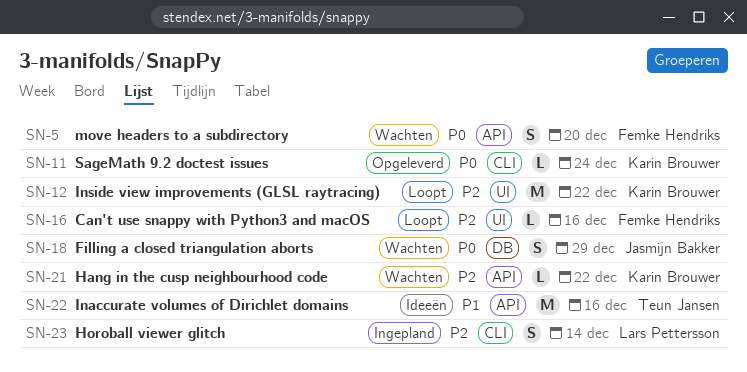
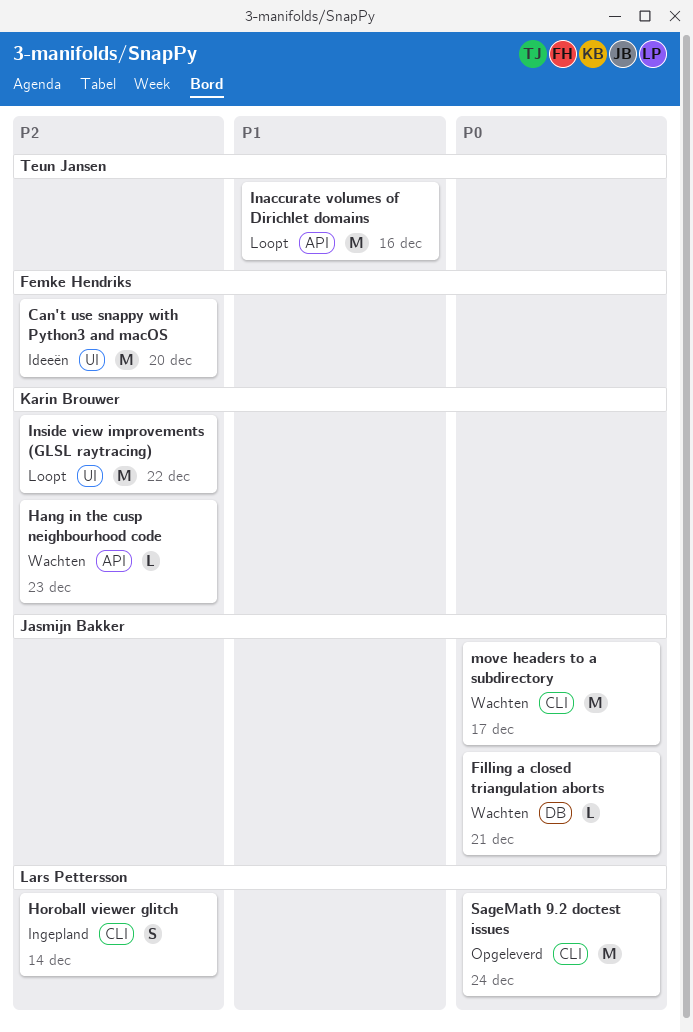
Can't use snappy with Python3 and macOS, status: Loopt -> Ideeën
Can't use snappy with Python3 and macOS, estimate: L -> M
Can't use snappy with Python3 and macOS, due: Dec 16 -> Dec 20
Filling a closed triangulation aborts, estimate: S -> L
Filling a closed triangulation aborts, due: Dec 29 -> Dec 21
Hang in the cusp neighbourhood code, due: Dec 22 -> Dec 23
Inaccurate volumes of Dirichlet domains, status: Ideeën -> Loopt
move headers to a subdirectory, owner: Femke Hendriks -> Jasmijn Bakker
move headers to a subdirectory, label: API -> CLI
move headers to a subdirectory, estimate: S -> M
move headers to a subdirectory, due: Dec 20 -> Dec 17
SageMath 9.2 doctest issues, owner: Karin Brouwer -> Lars Pettersson
SageMath 9.2 doctest issues, estimate: L -> M

